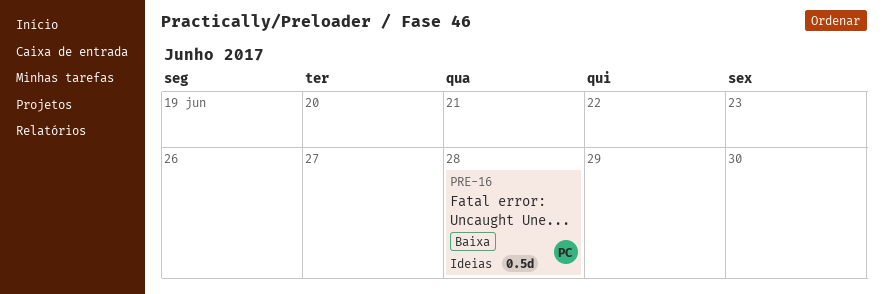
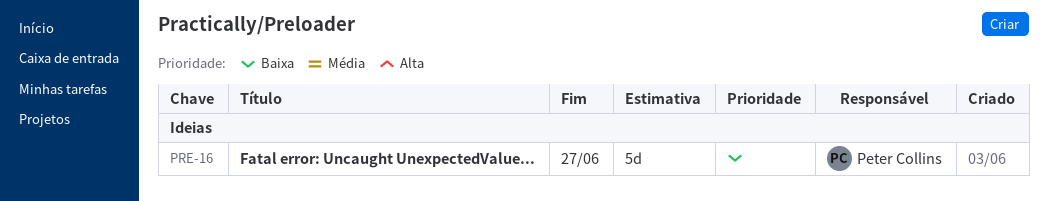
PRE-16, estimate: 0.5d -> 5d
PRE-16, due: Jun 28 -> Jun 27

